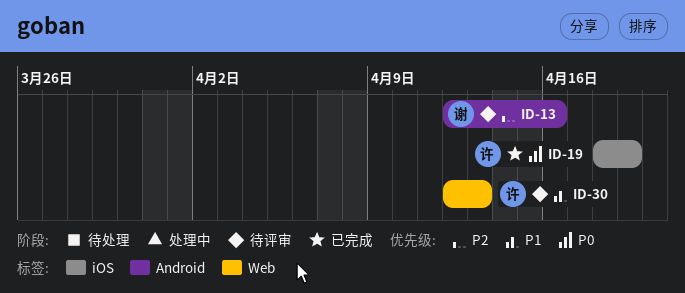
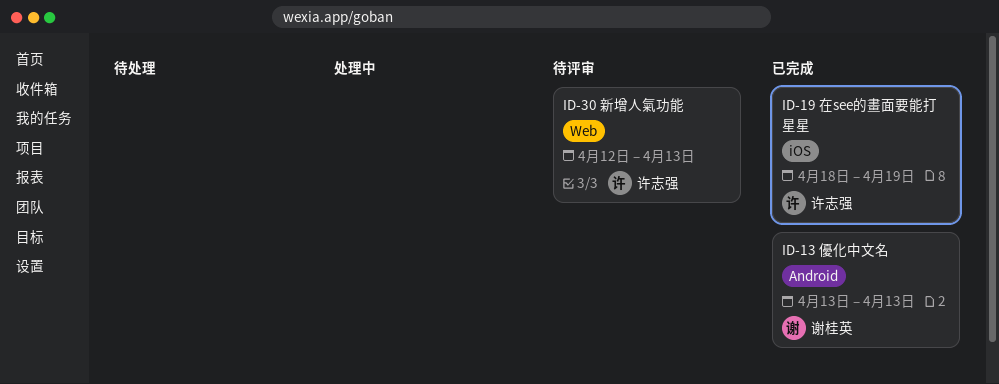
ID-13, status: 待评审 -> 已完成
ID-13, start: Apr 12 -> Apr 13
ID-13, due: Apr 16 -> Apr 13

